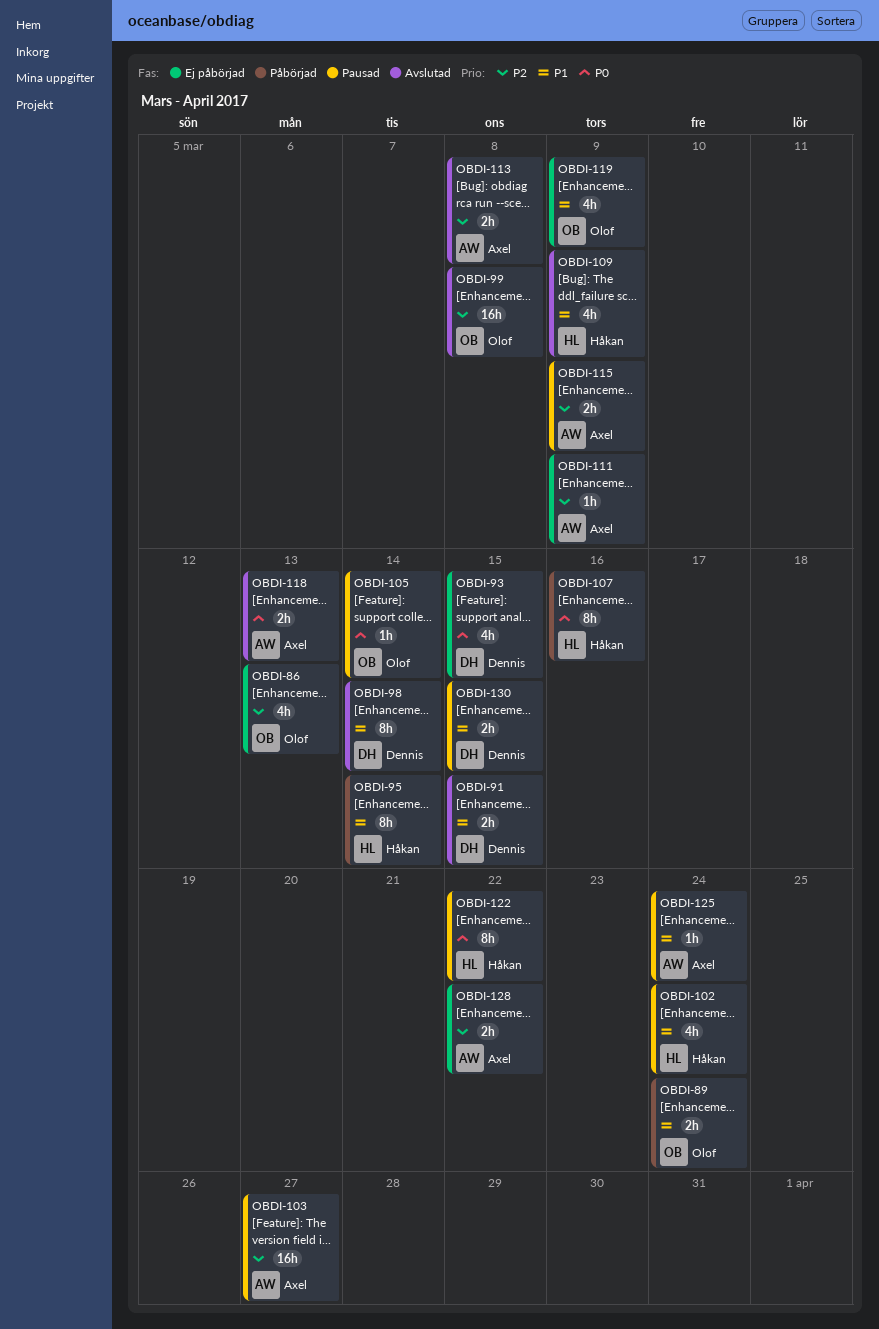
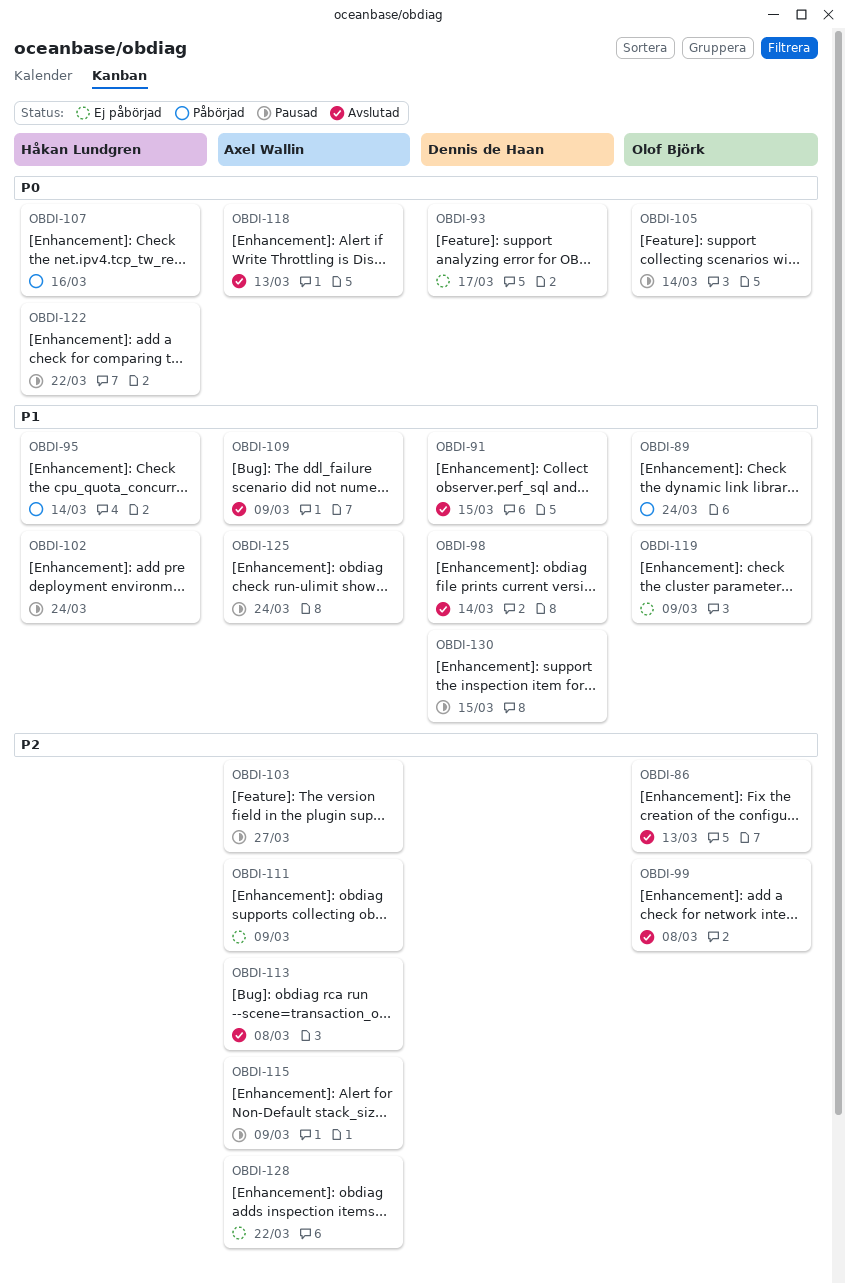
OBDI-86, status: Ej påbörjad -> Avslutad
OBDI-93, due: Mar 15 -> Mar 17
OBDI-109, owner: Håkan Lundgren -> Axel Wallin

